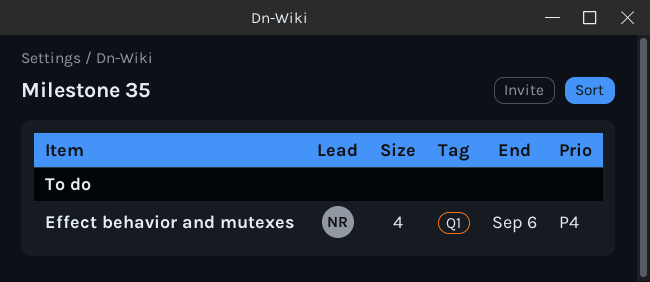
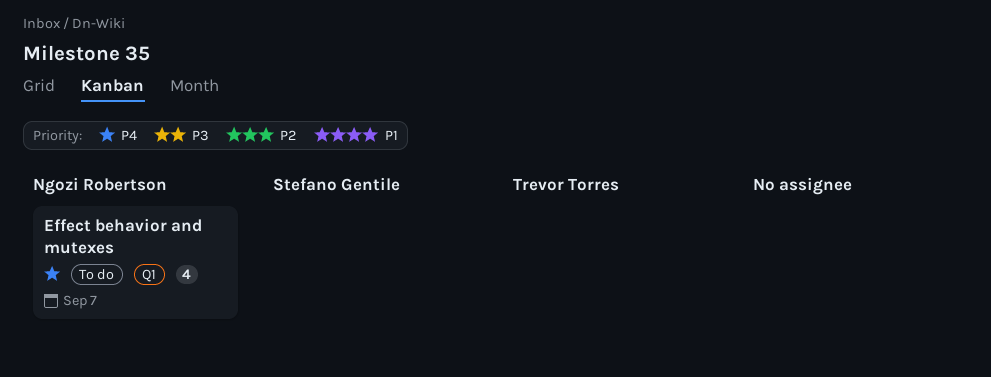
Effect behavior and mutexes, due: Sep 6 -> Sep 7

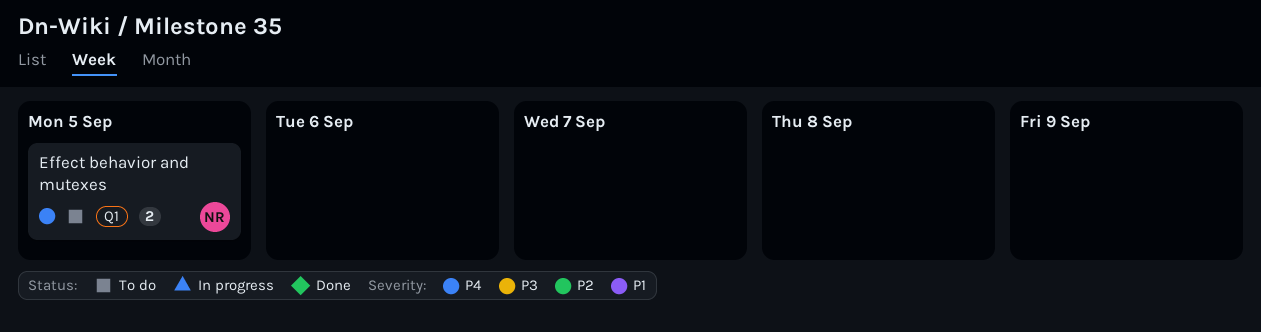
Effect behavior and mutexes, estimate: 4 -> 2
Effect behavior and mutexes, due: Sep 7 -> Sep 5

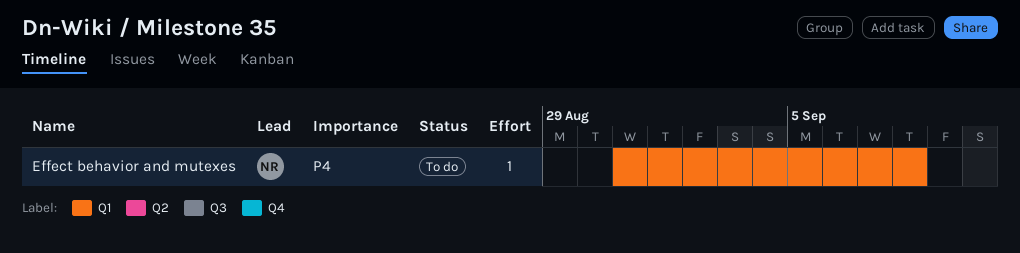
Effect behavior and mutexes, estimate: 2 -> 1
Effect behavior and mutexes, due: Sep 5 -> Sep 8

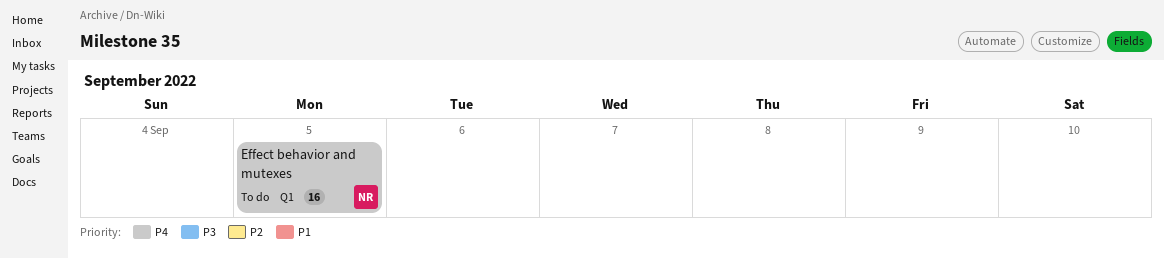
Effect behavior and mutexes, estimate: 1 -> 16
Effect behavior and mutexes, due: Sep 8 -> Sep 5

